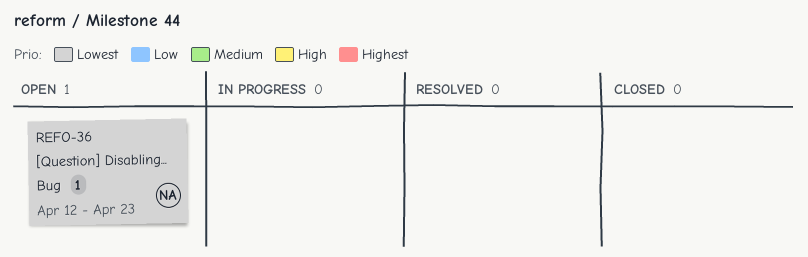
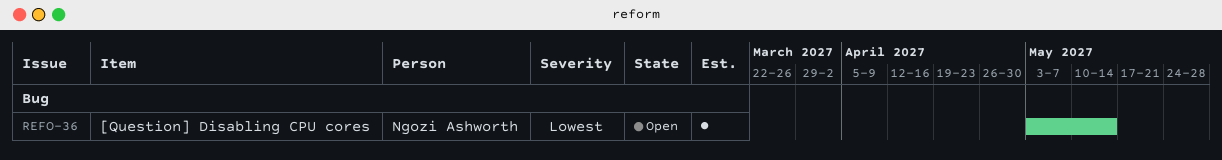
REFO-36, start: Apr 12 -> May 3
REFO-36, due: Apr 23 -> May 14

